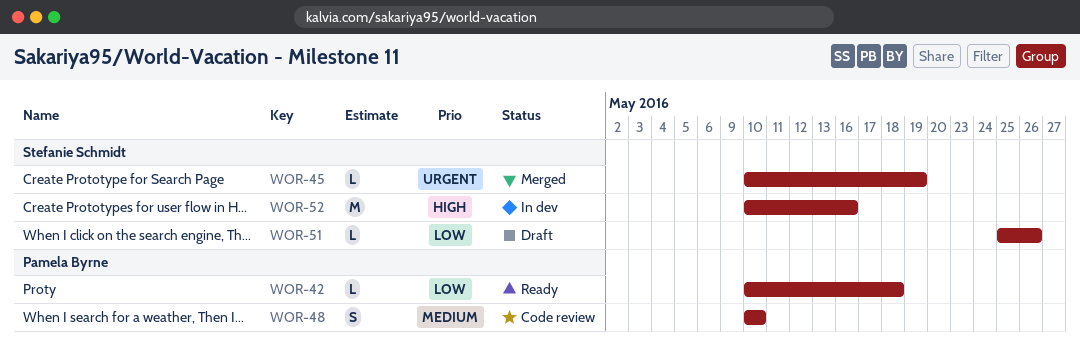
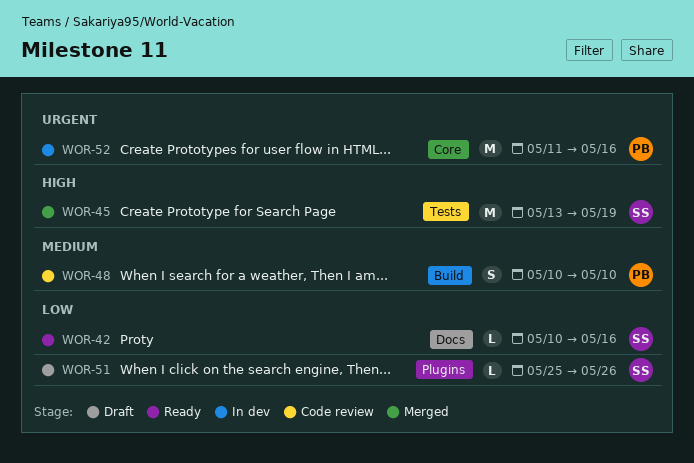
WOR-42, owner: Pamela Byrne -> Stefanie Schmidt
WOR-42, due: May 18 -> May 16
WOR-45, priority: Urgent -> High
WOR-45, estimate: L -> M
WOR-45, start: May 10 -> May 13
WOR-52, owner: Stefanie Schmidt -> Pamela Byrne
WOR-52, priority: High -> Urgent
WOR-52, start: May 10 -> May 11

